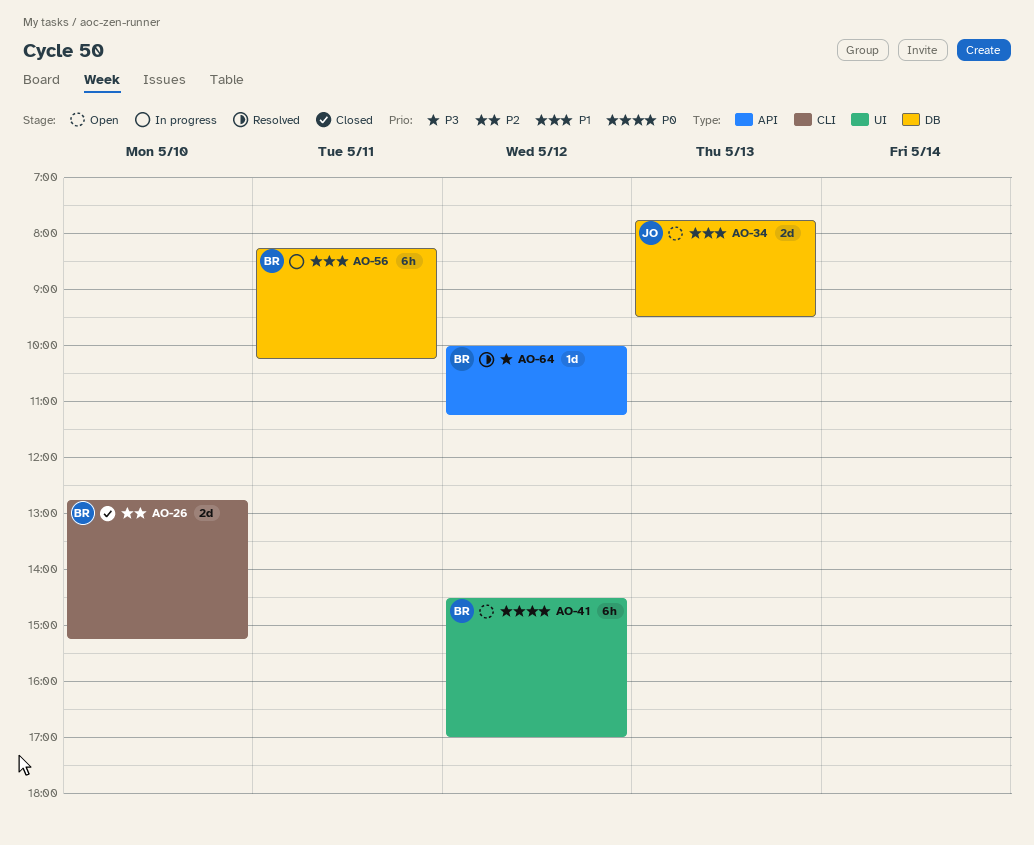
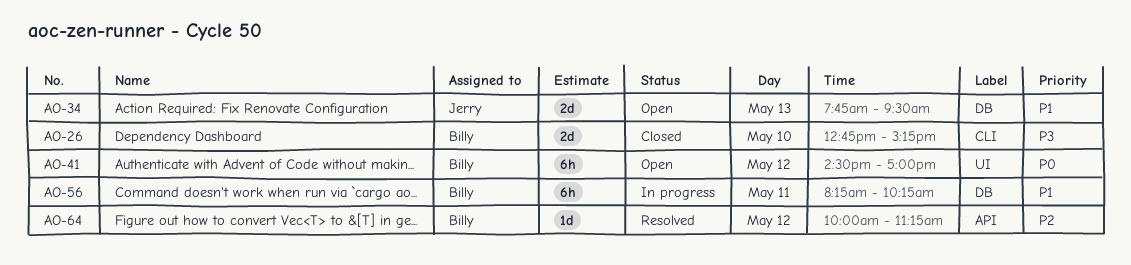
AO-26, priority: P2 -> P3
AO-64, priority: P3 -> P2

